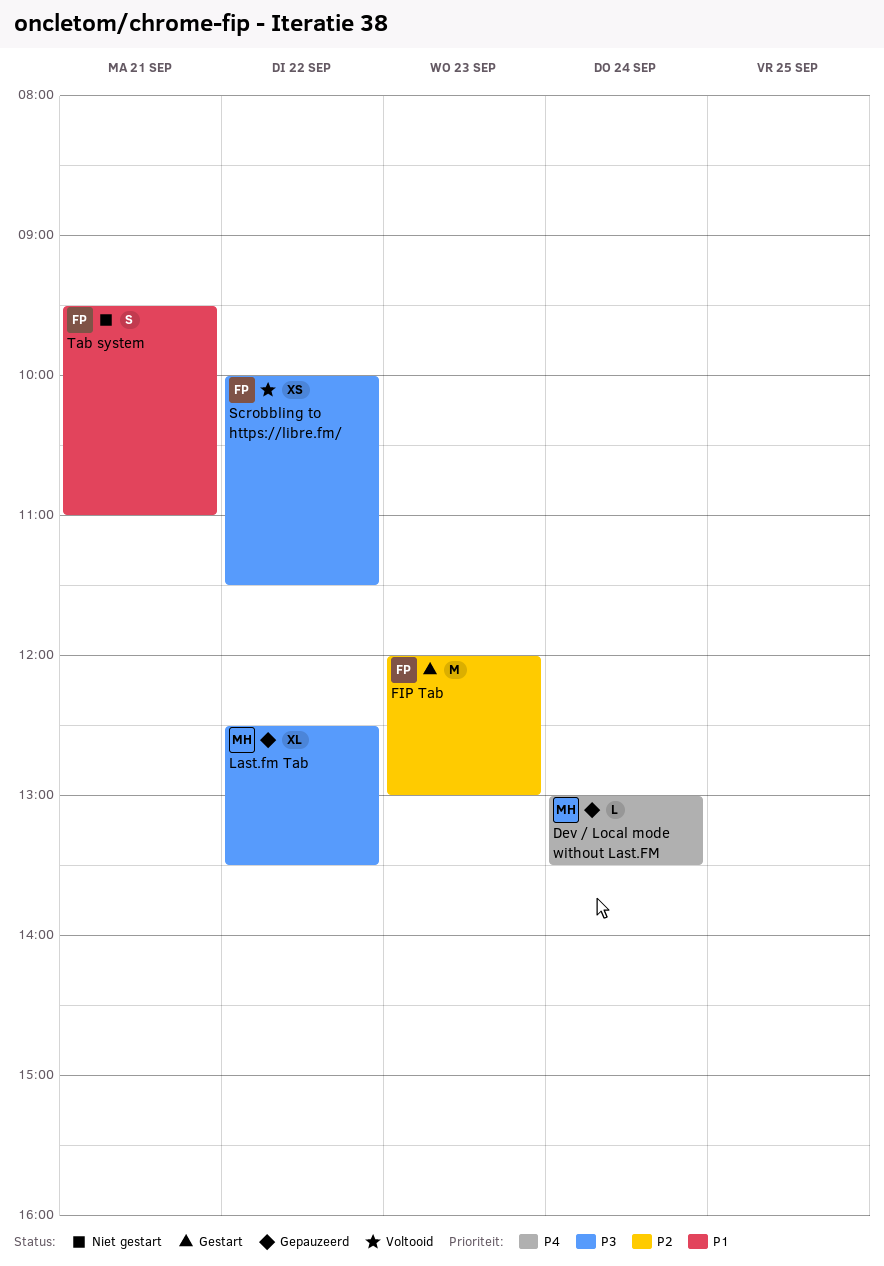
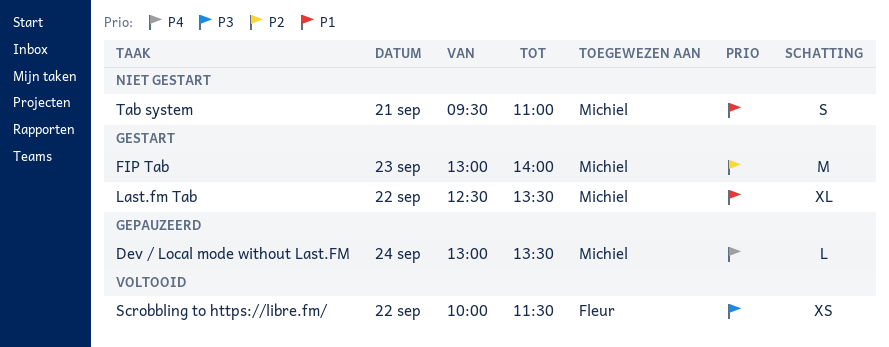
FIP Tab, owner: Fleur -> Michiel
FIP Tab, begins: 12:00 -> 13:00
FIP Tab, ends: 13:00 -> 14:00
Last.fm Tab, status: Gepauzeerd -> Gestart
Last.fm Tab, priority: P3 -> P1
Tab system, owner: Fleur -> Michiel

